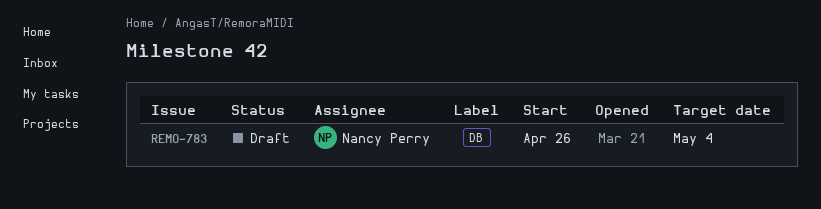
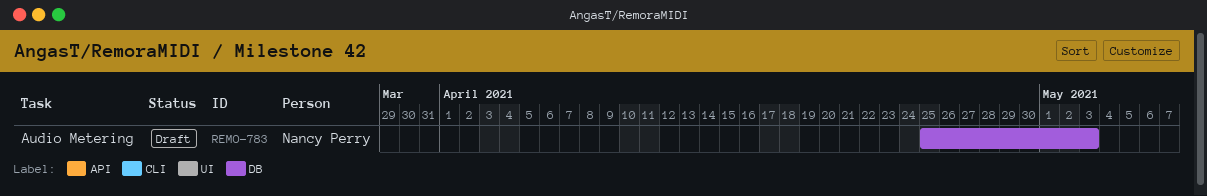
REMO-783, start: Apr 26 -> Apr 25
REMO-783, due: May 4 -> May 3

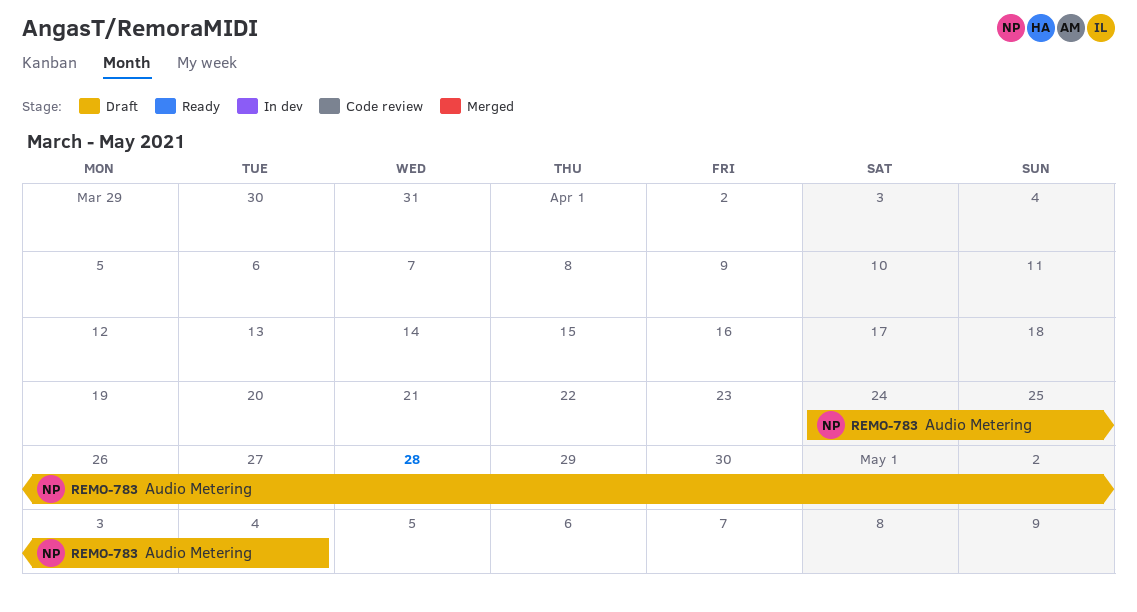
REMO-783, start: Apr 25 -> Apr 24
REMO-783, due: May 3 -> May 4

